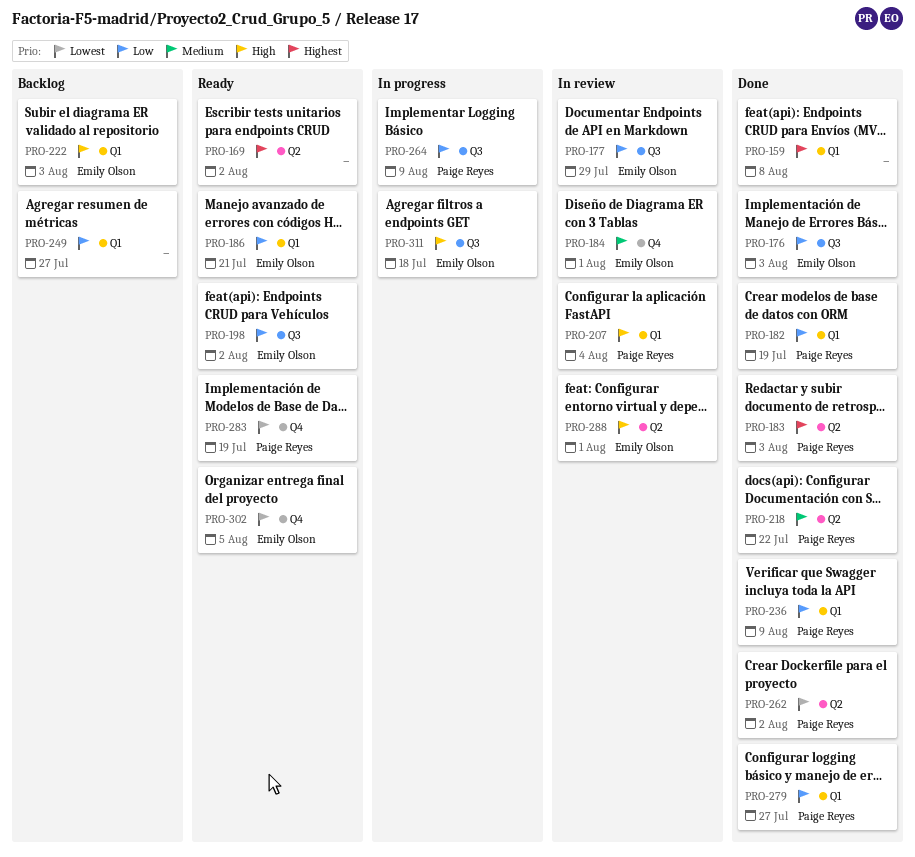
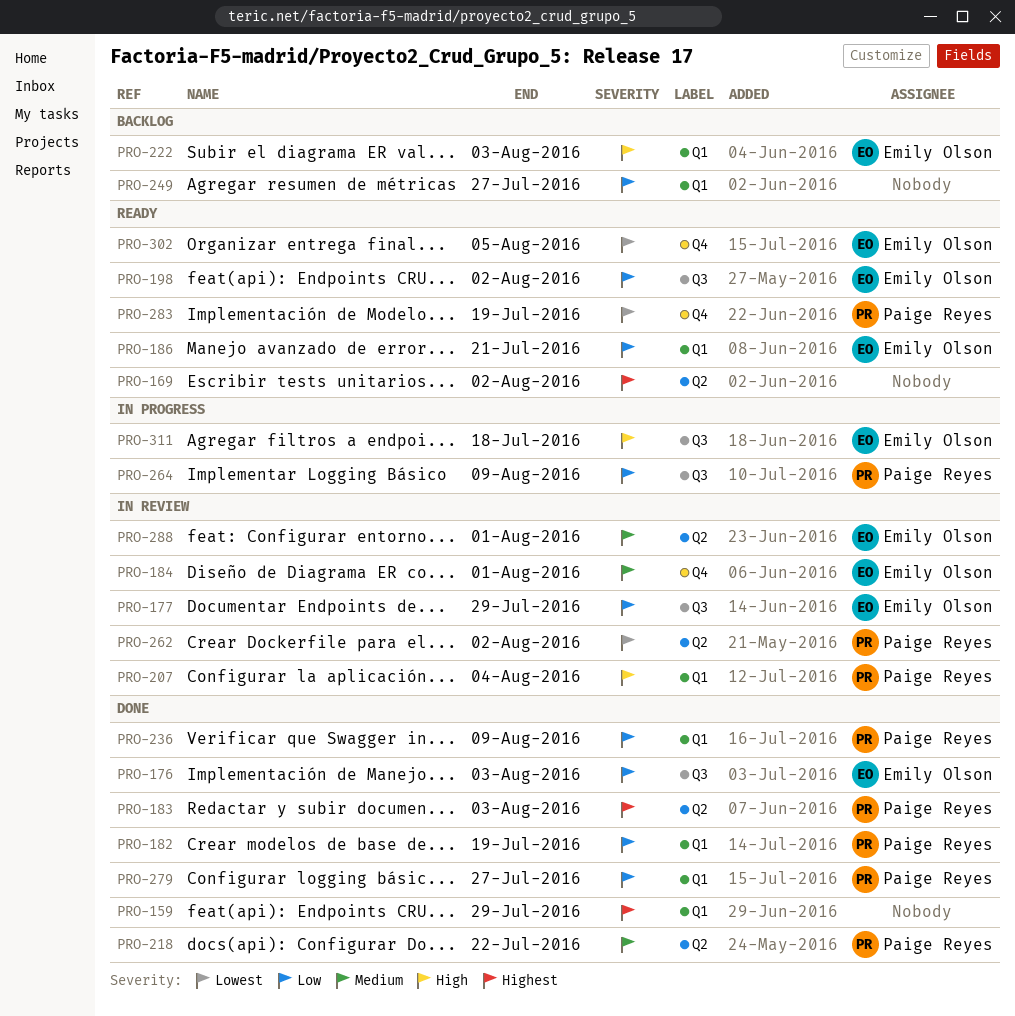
PRO-159, due: Aug 8 -> Jul 29
PRO-262, status: Done -> In review
PRO-288, priority: High -> Medium

